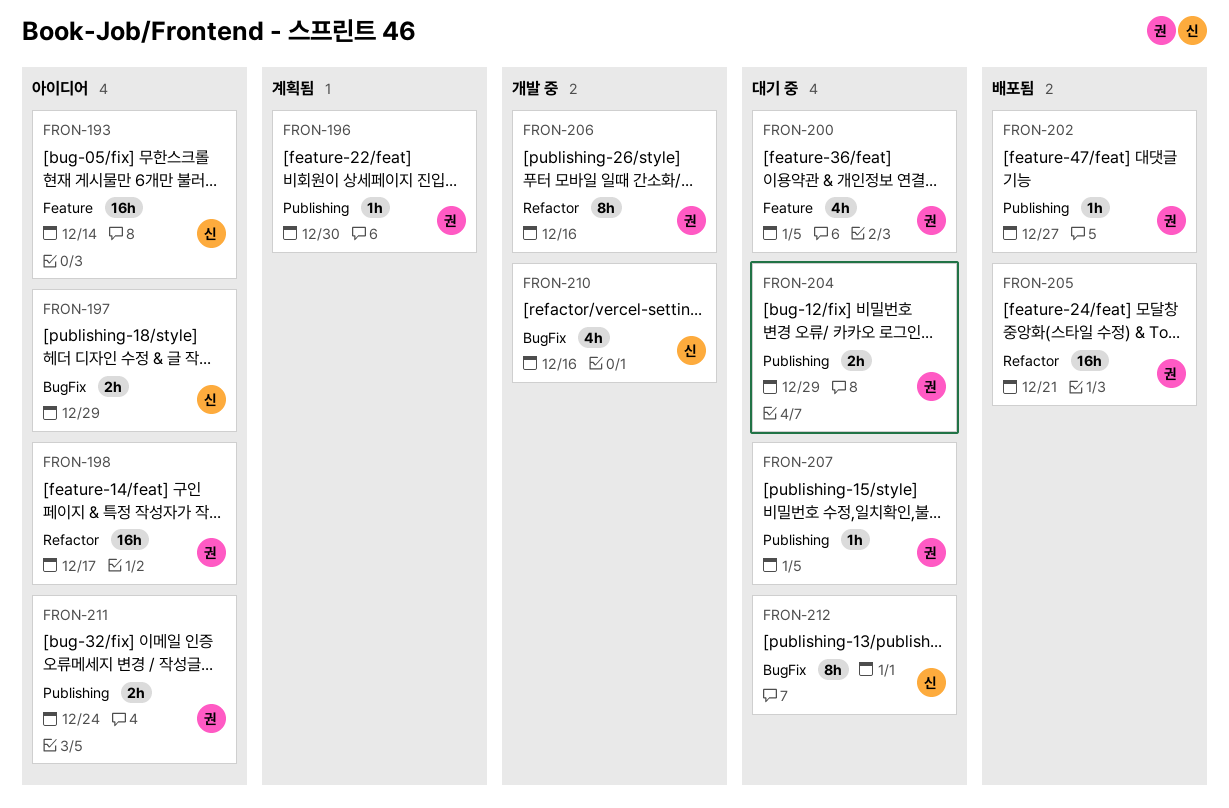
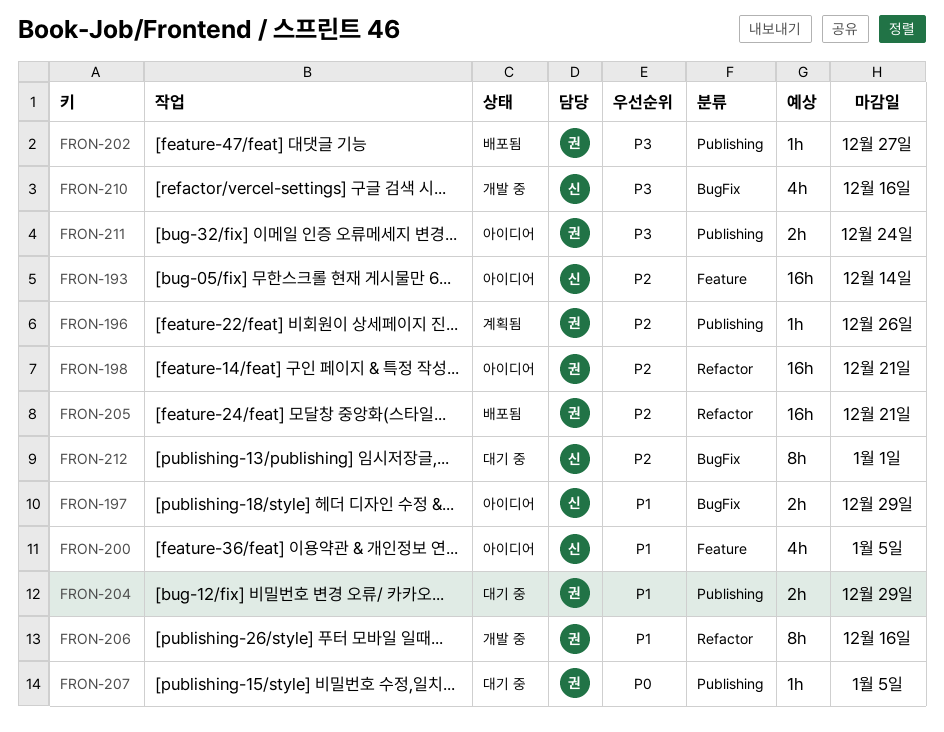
FRON-196, due: Dec 30 -> Dec 26
FRON-198, due: Dec 17 -> Dec 21
FRON-200, status: 대기 중 -> 아이디어
FRON-200, owner: 권 -> 신

